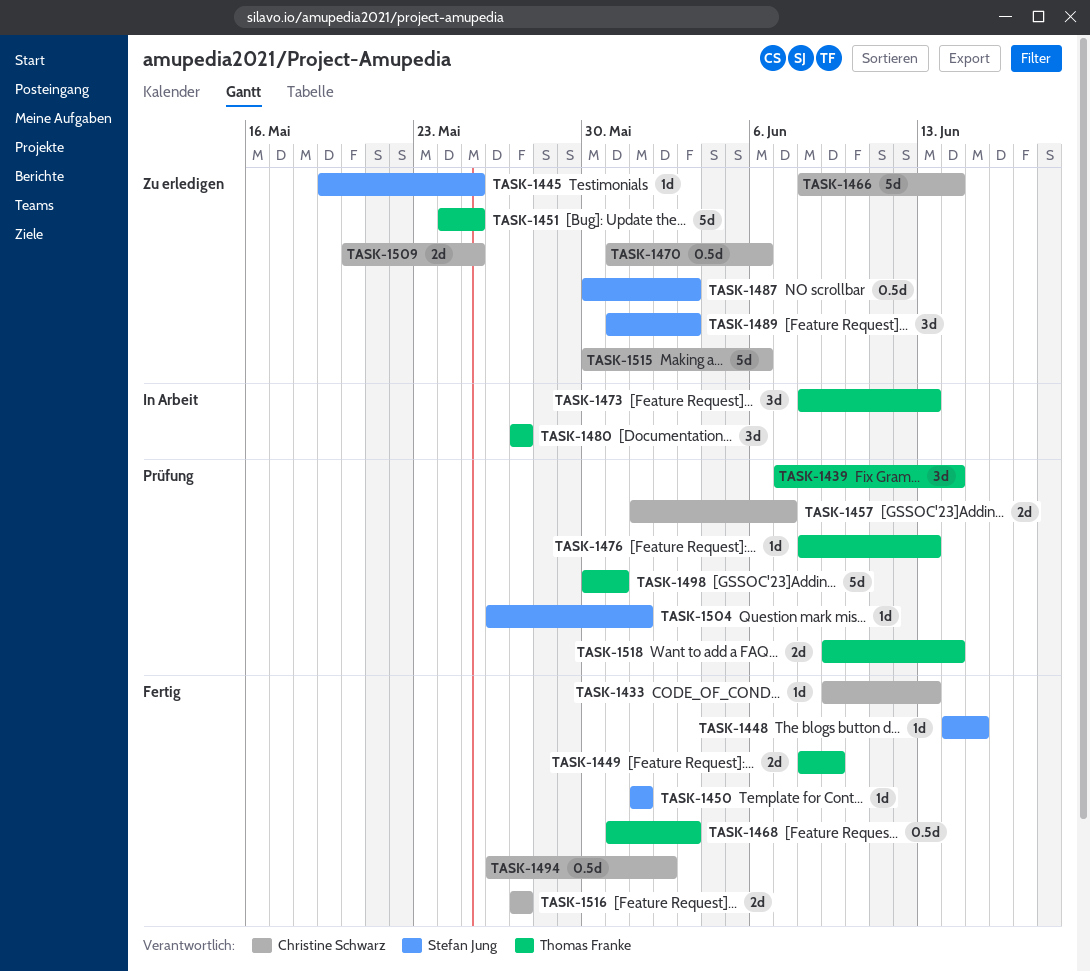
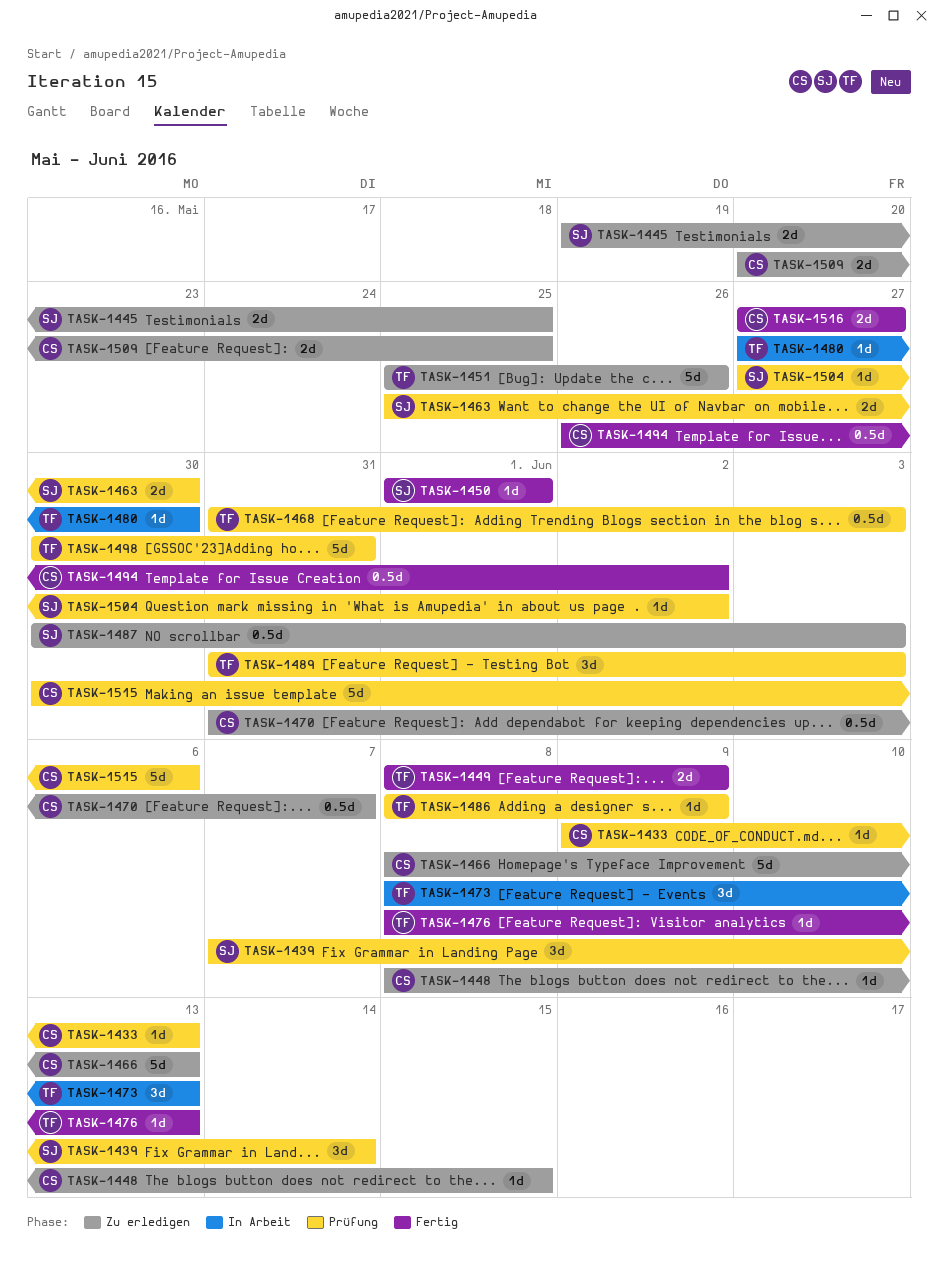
TASK-1433, status: Fertig -> Prüfung
TASK-1439, owner: Thomas Franke -> Stefan Jung
TASK-1445, estimate: 1d -> 2d
TASK-1448, status: Fertig -> Zu erledigen
TASK-1448, owner: Stefan Jung -> Christine Schwarz
TASK-1448, start: Jun 14 -> Jun 8
TASK-1451, start: May 24 -> May 25
TASK-1451, due: May 25 -> May 26
TASK-1457: present -> none
TASK-1463: none -> present
TASK-1466, due: Jun 14 -> Jun 13
TASK-1468, status: Fertig -> Prüfung
TASK-1470, due: Jun 6 -> Jun 7
TASK-1476, status: Prüfung -> Fertig
TASK-1480, estimate: 3d -> 1d
TASK-1480, due: May 27 -> May 30
TASK-1486: none -> present
TASK-1489, status: Zu erledigen -> Prüfung
TASK-1489, owner: Stefan Jung -> Thomas Franke
TASK-1504, start: May 26 -> May 27
TASK-1504, due: Jun 1 -> Jun 2
TASK-1515, status: Zu erledigen -> Prüfung
TASK-1518: present -> none

